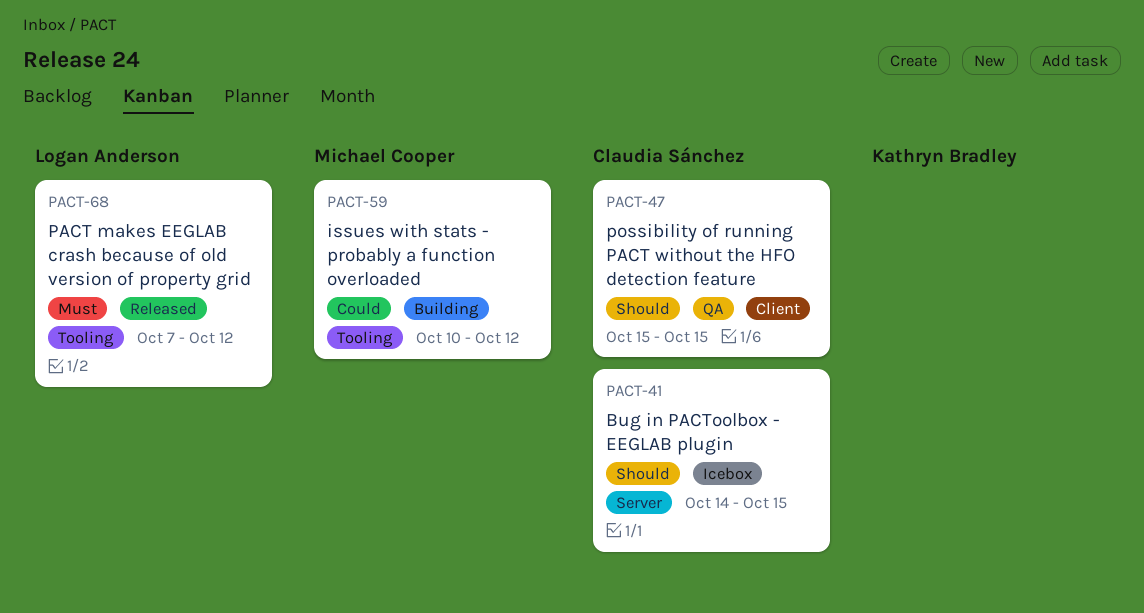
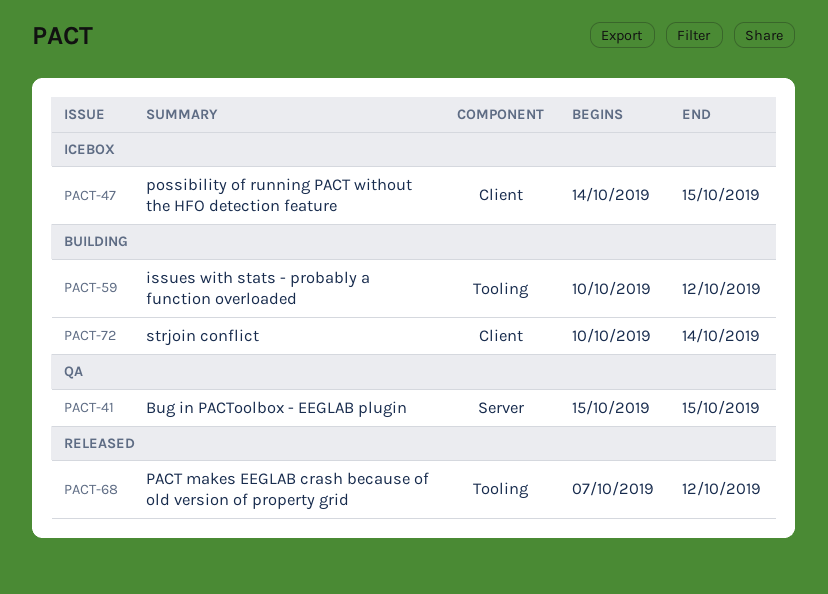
PACT-41, status: Icebox -> QA
PACT-41, start: Oct 14 -> Oct 15
PACT-47, status: QA -> Icebox
PACT-47, start: Oct 15 -> Oct 14
PACT-72: none -> present

